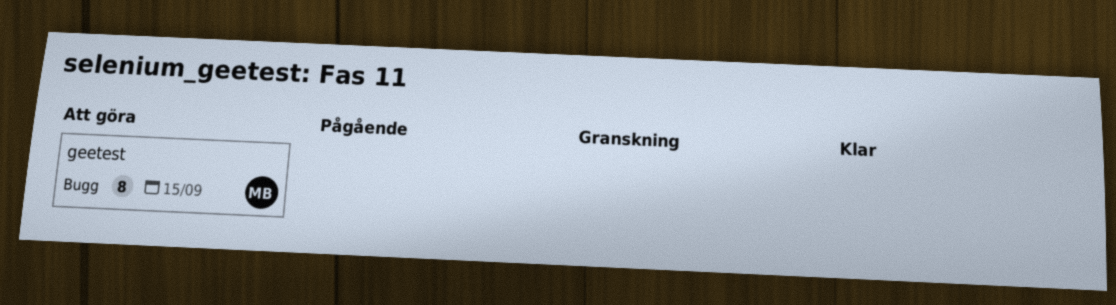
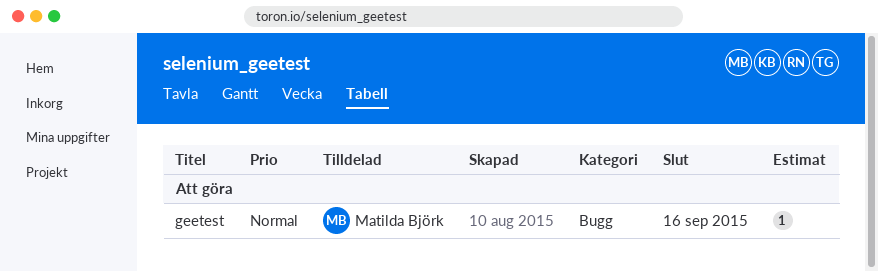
geetest, estimate: 8 -> 1
geetest, due: Sep 15 -> Sep 16

